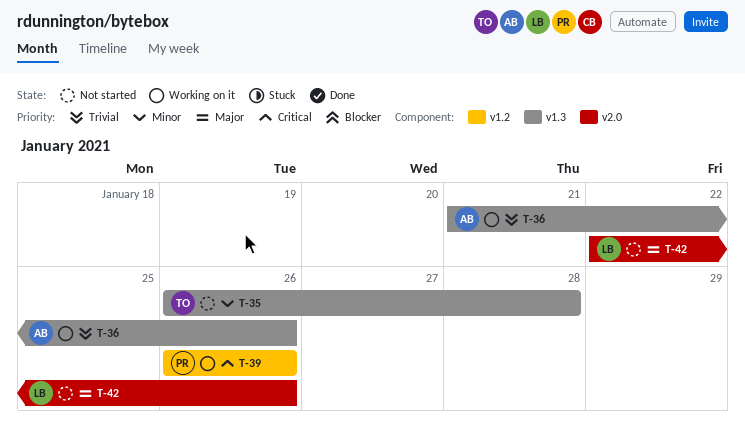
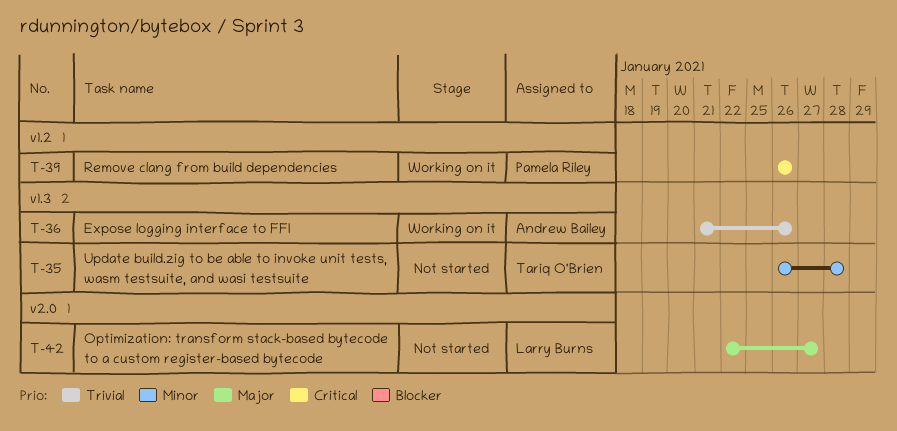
T-42, due: Jan 26 -> Jan 27

